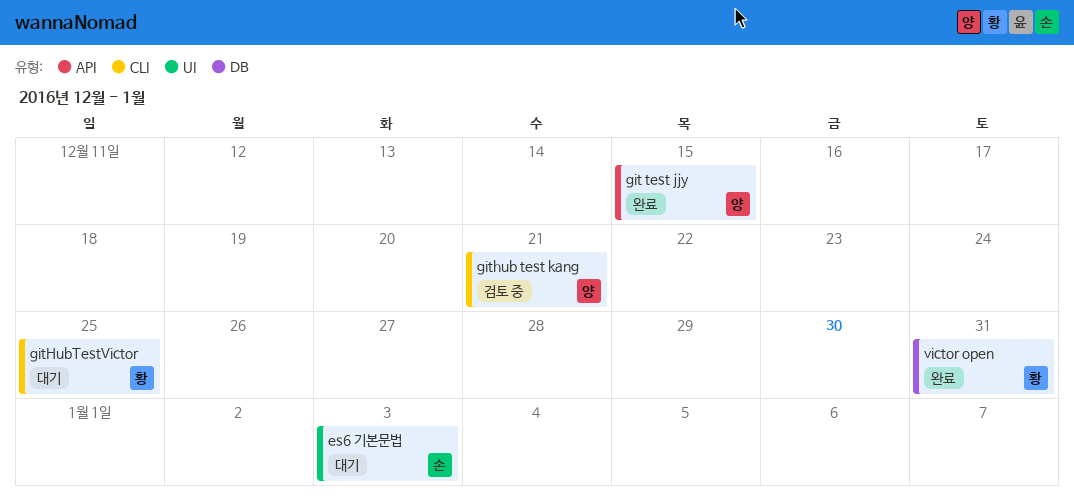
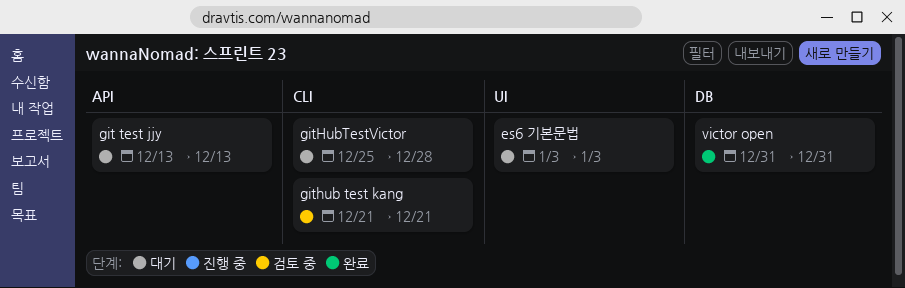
git test jjy, status: 완료 -> 대기
git test jjy, due: Dec 15 -> Dec 13
gitHubTestVictor, due: Dec 25 -> Dec 28

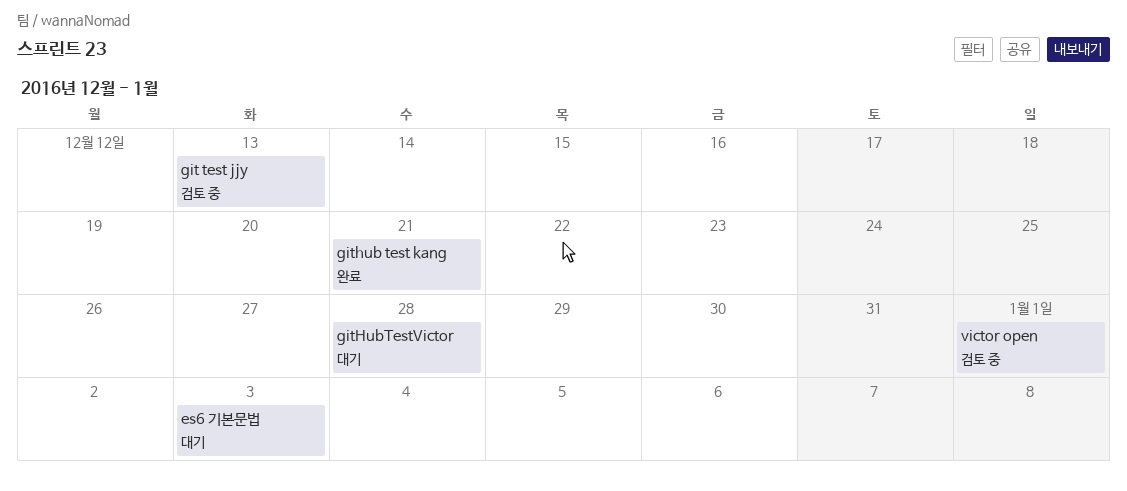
git test jjy, status: 대기 -> 검토 중
github test kang, status: 검토 중 -> 완료
victor open, status: 완료 -> 검토 중
victor open, due: Dec 31 -> Jan 1

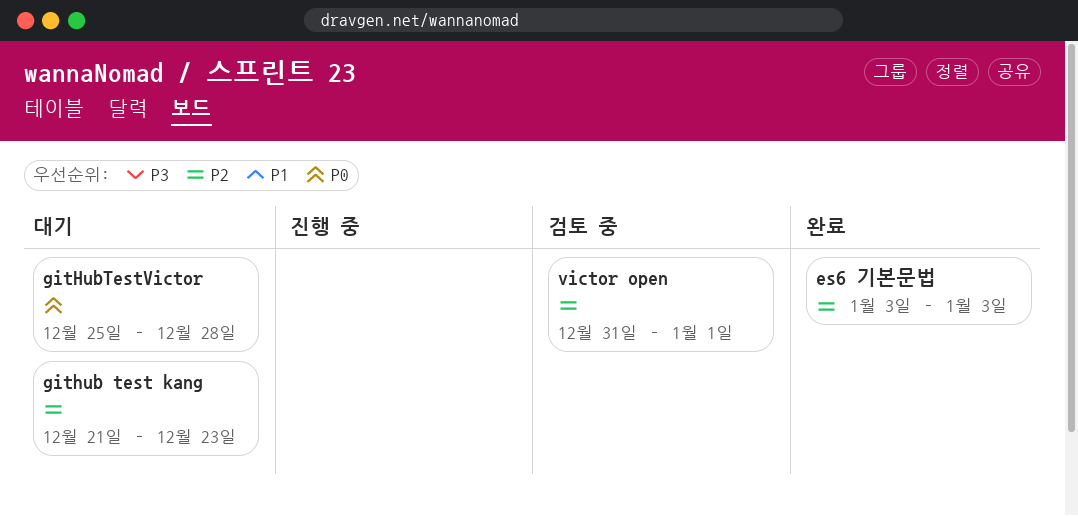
es6 기본문법, status: 대기 -> 완료
git test jjy: present -> none
github test kang, status: 완료 -> 대기
github test kang, due: Dec 21 -> Dec 23

